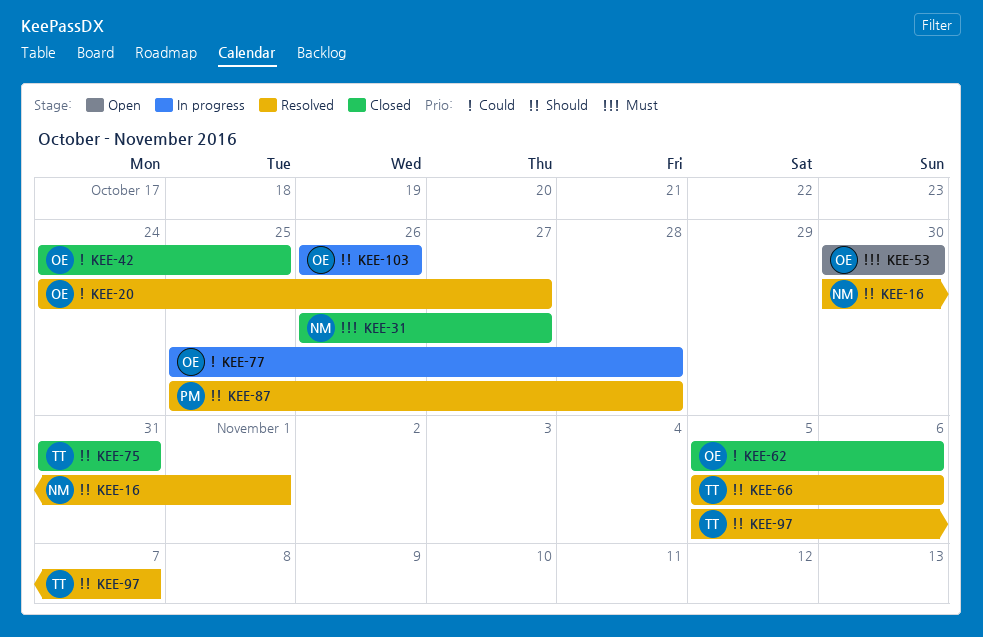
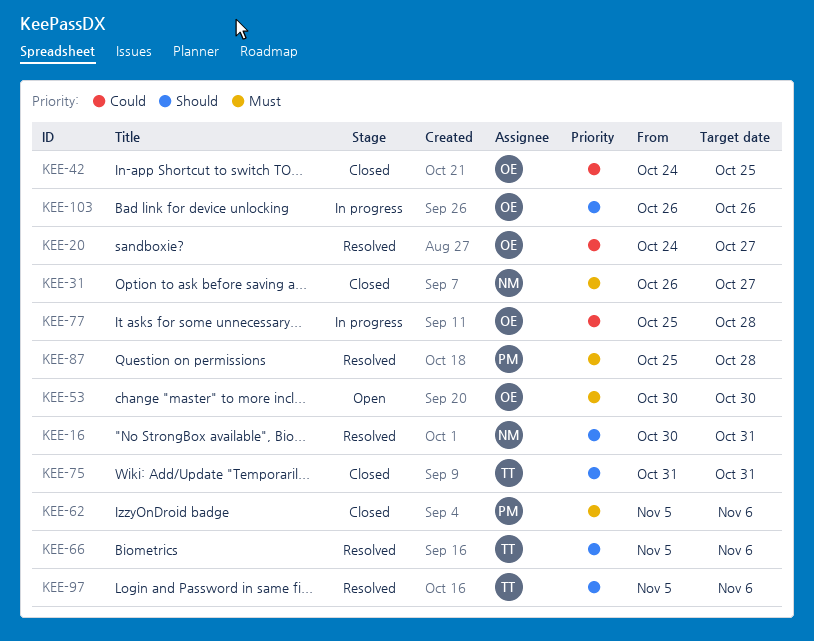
KEE-16, due: Nov 1 -> Oct 31
KEE-62, owner: OE -> PM
KEE-62, priority: Could -> Must
KEE-87, priority: Should -> Must
KEE-97, due: Nov 7 -> Nov 6

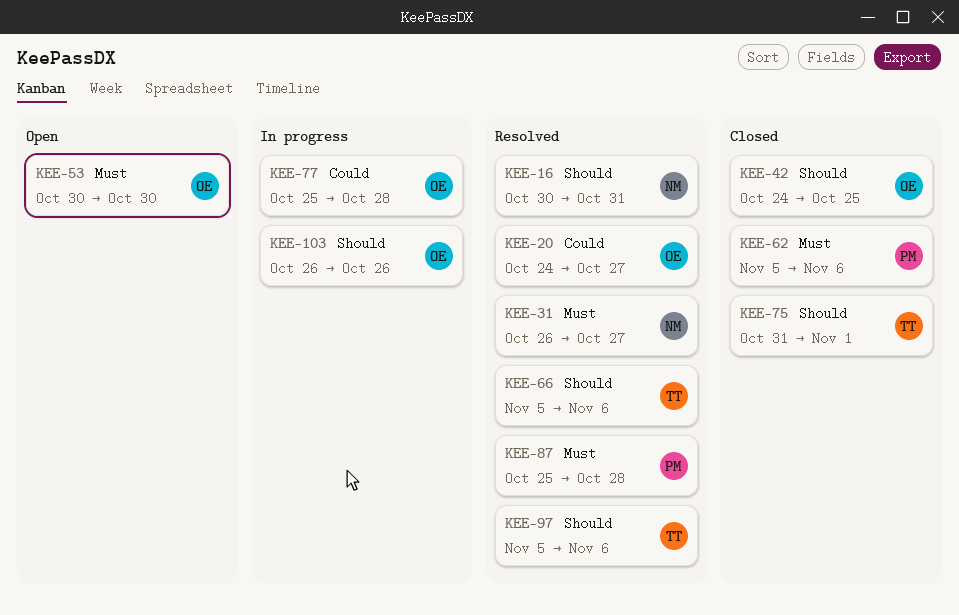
KEE-31, status: Closed -> Resolved
KEE-42, priority: Could -> Should
KEE-75, due: Oct 31 -> Nov 1

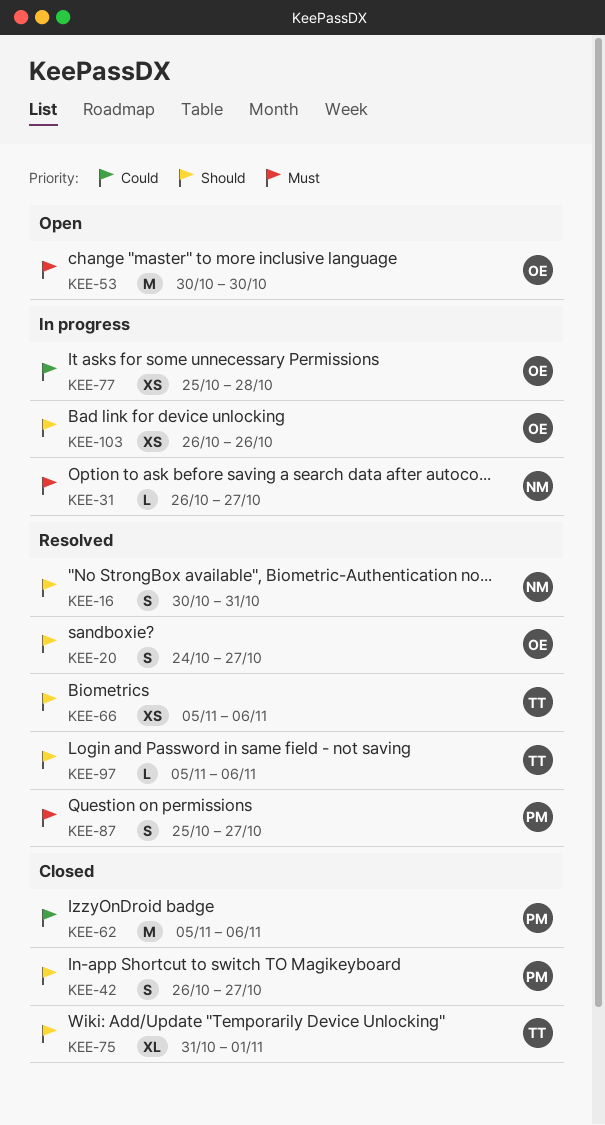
KEE-20, priority: Could -> Should
KEE-31, status: Resolved -> In progress
KEE-42, owner: OE -> PM
KEE-42, start: Oct 24 -> Oct 26
KEE-42, due: Oct 25 -> Oct 27
KEE-62, priority: Must -> Could
KEE-87, due: Oct 28 -> Oct 27

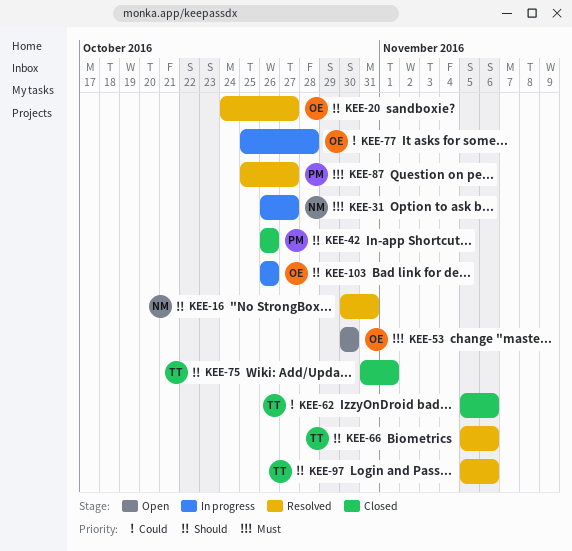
KEE-42, due: Oct 27 -> Oct 26
KEE-62, owner: PM -> TT

